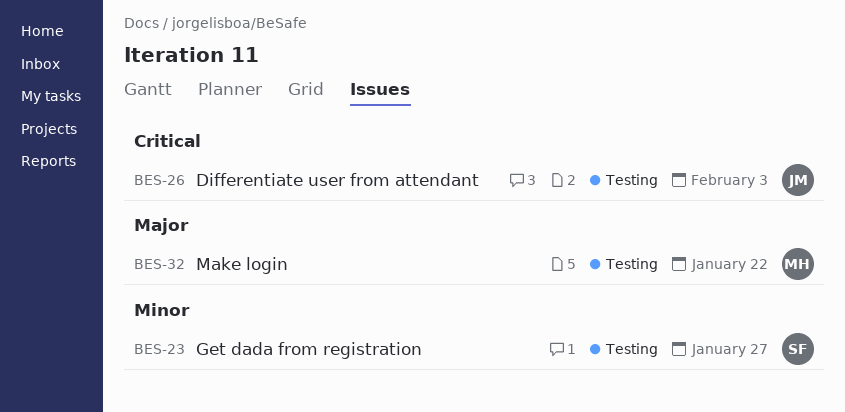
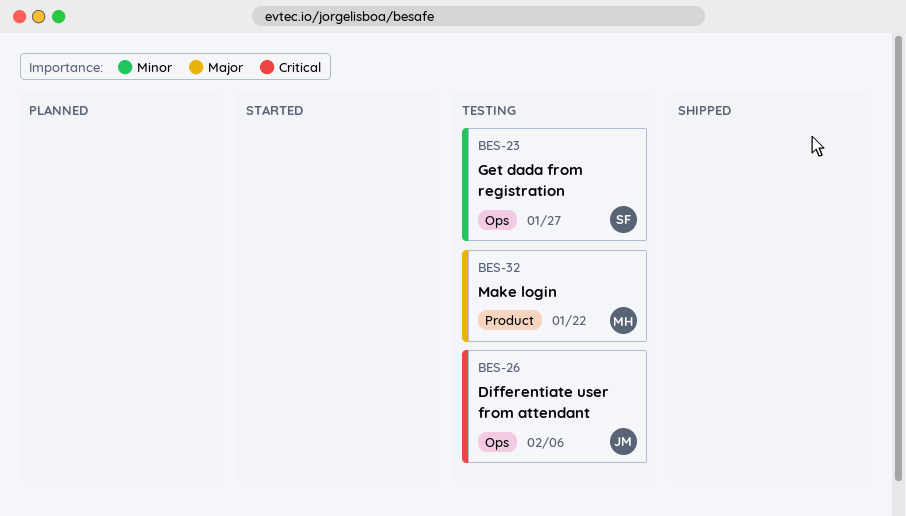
BES-26, due: Feb 3 -> Feb 6

